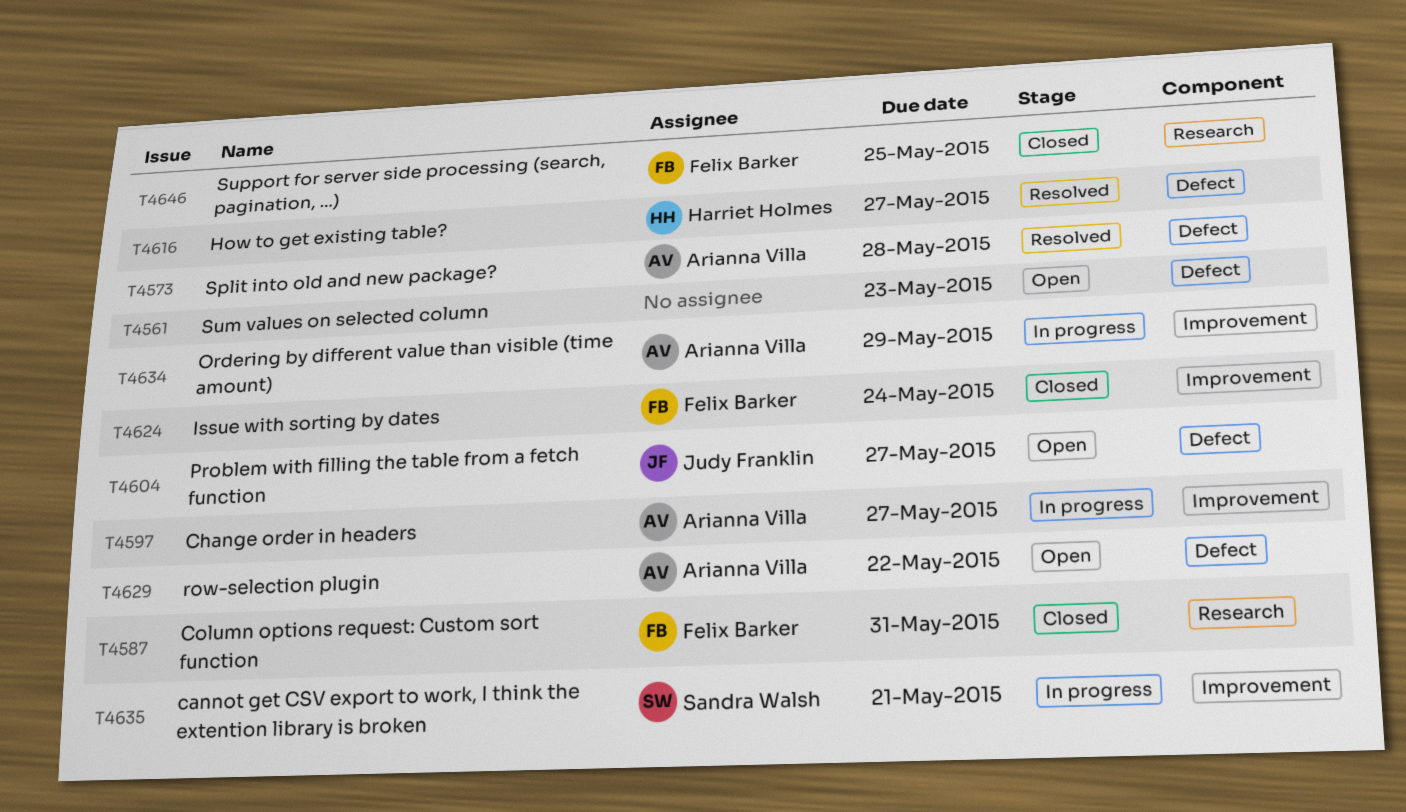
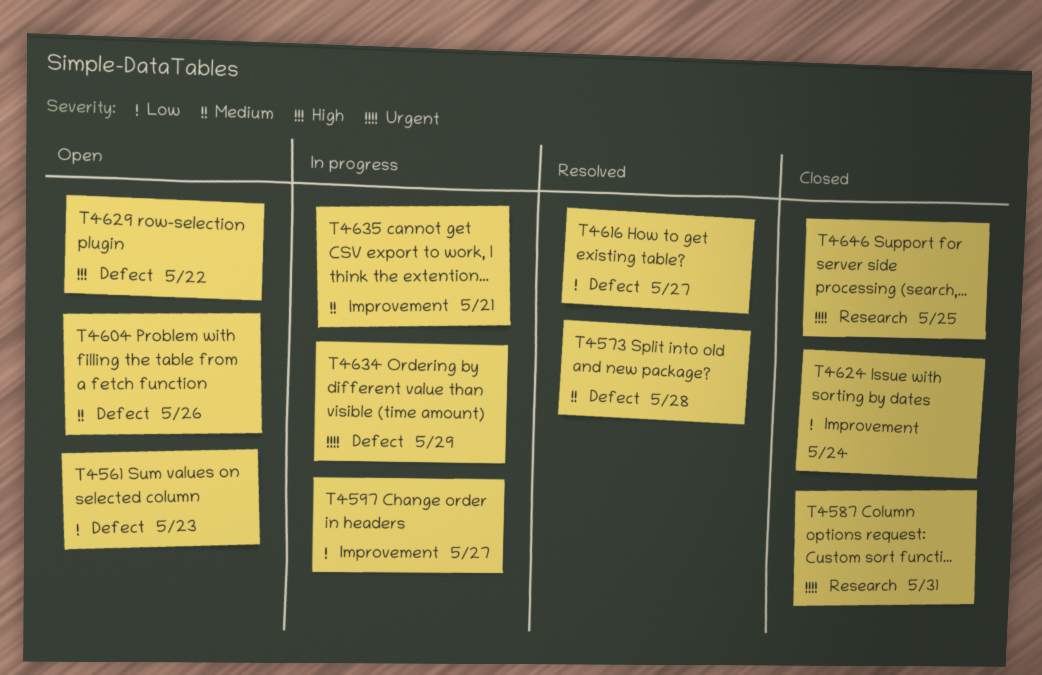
T4604, due: May 27 -> May 26
T4634, label: Improvement -> Defect

